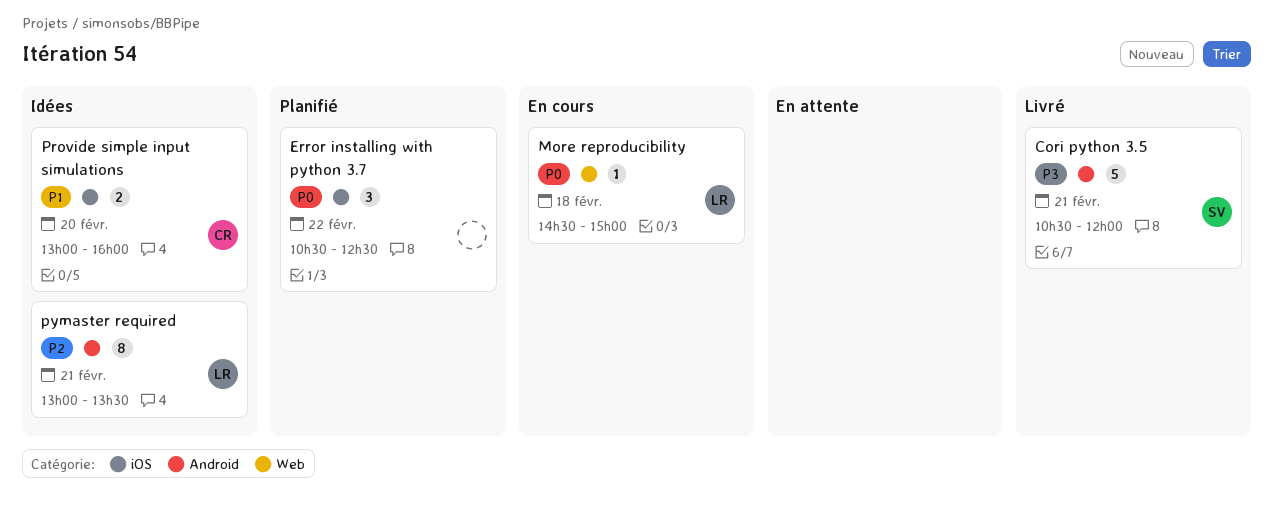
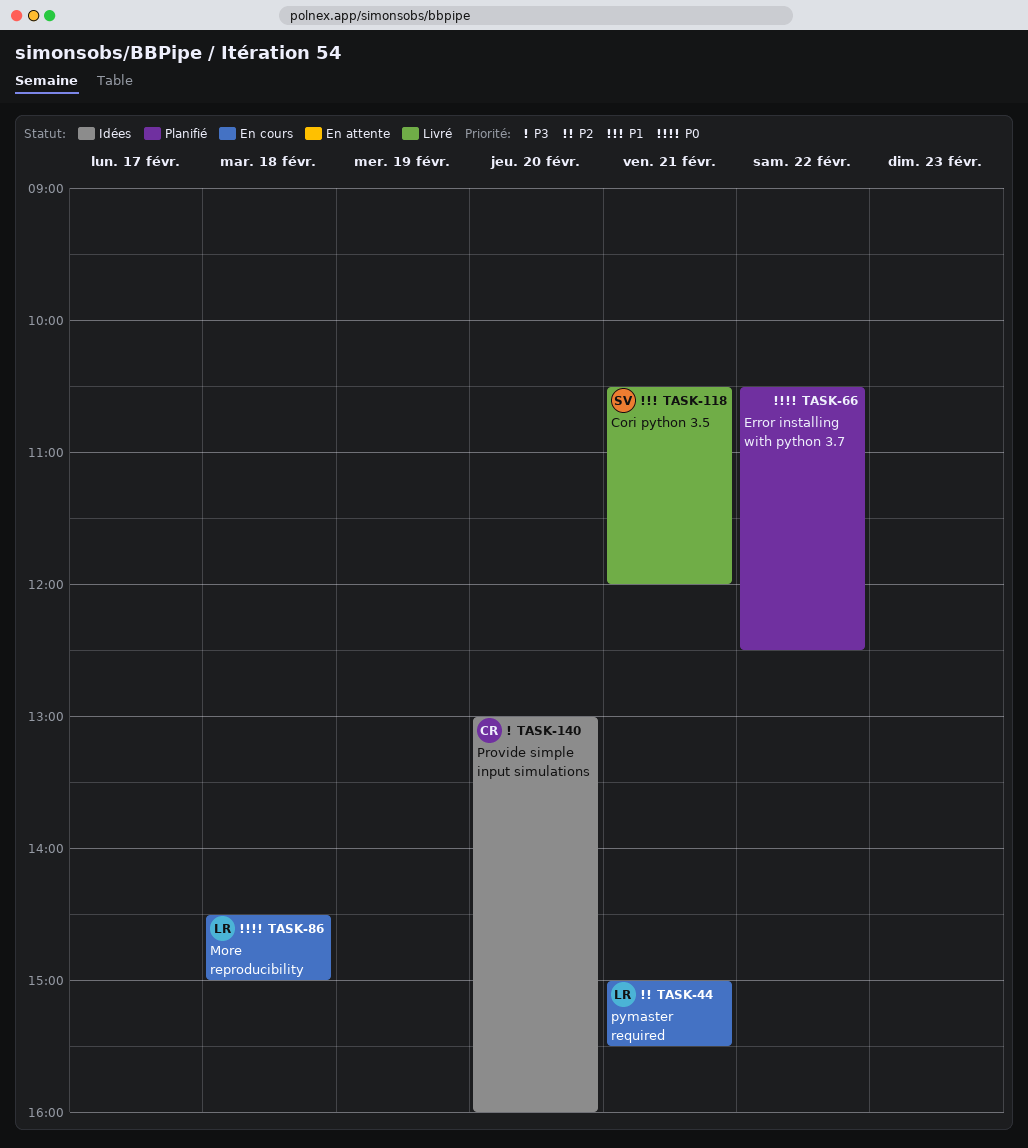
Cori python 3.5, priority: P3 -> P1
Provide simple input simulations, priority: P1 -> P3
pymaster required, status: Idées -> En cours
pymaster required, begins: 13:00 -> 15:00
pymaster required, ends: 13:30 -> 15:30

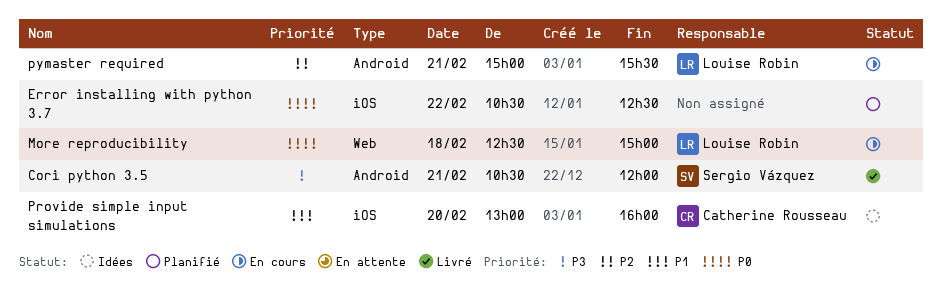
Cori python 3.5, priority: P1 -> P3
More reproducibility, begins: 14:30 -> 12:30
Provide simple input simulations, priority: P3 -> P1

